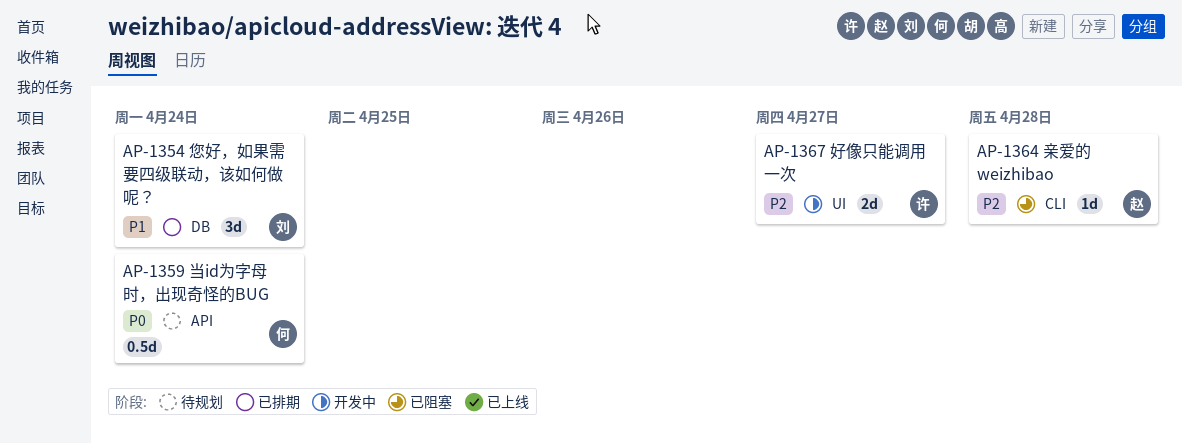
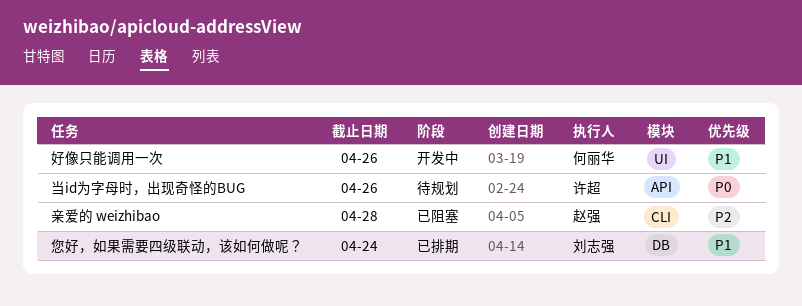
好像只能调用一次, owner: 许超 -> 何丽华
好像只能调用一次, priority: P2 -> P1
好像只能调用一次, due: Apr 27 -> Apr 26
当id为字母时，出现奇怪的BUG, owner: 何丽华 -> 许超
当id为字母时，出现奇怪的BUG, due: Apr 24 -> Apr 26

